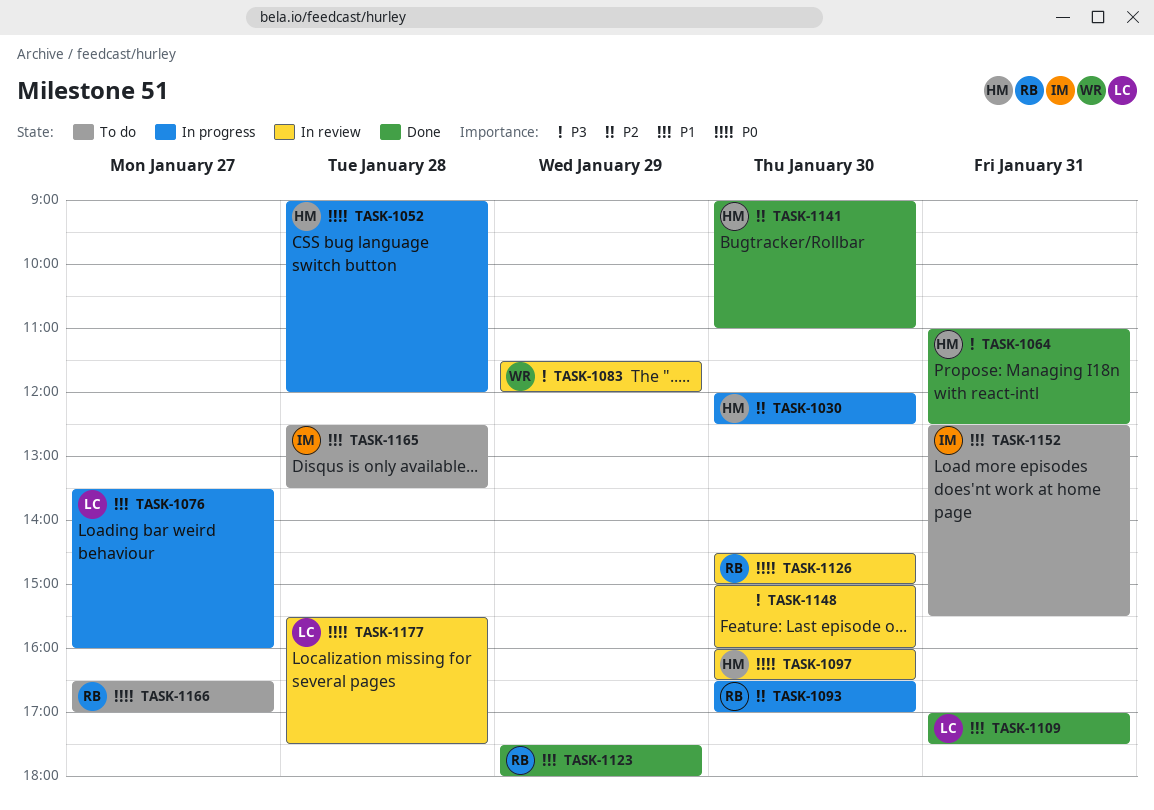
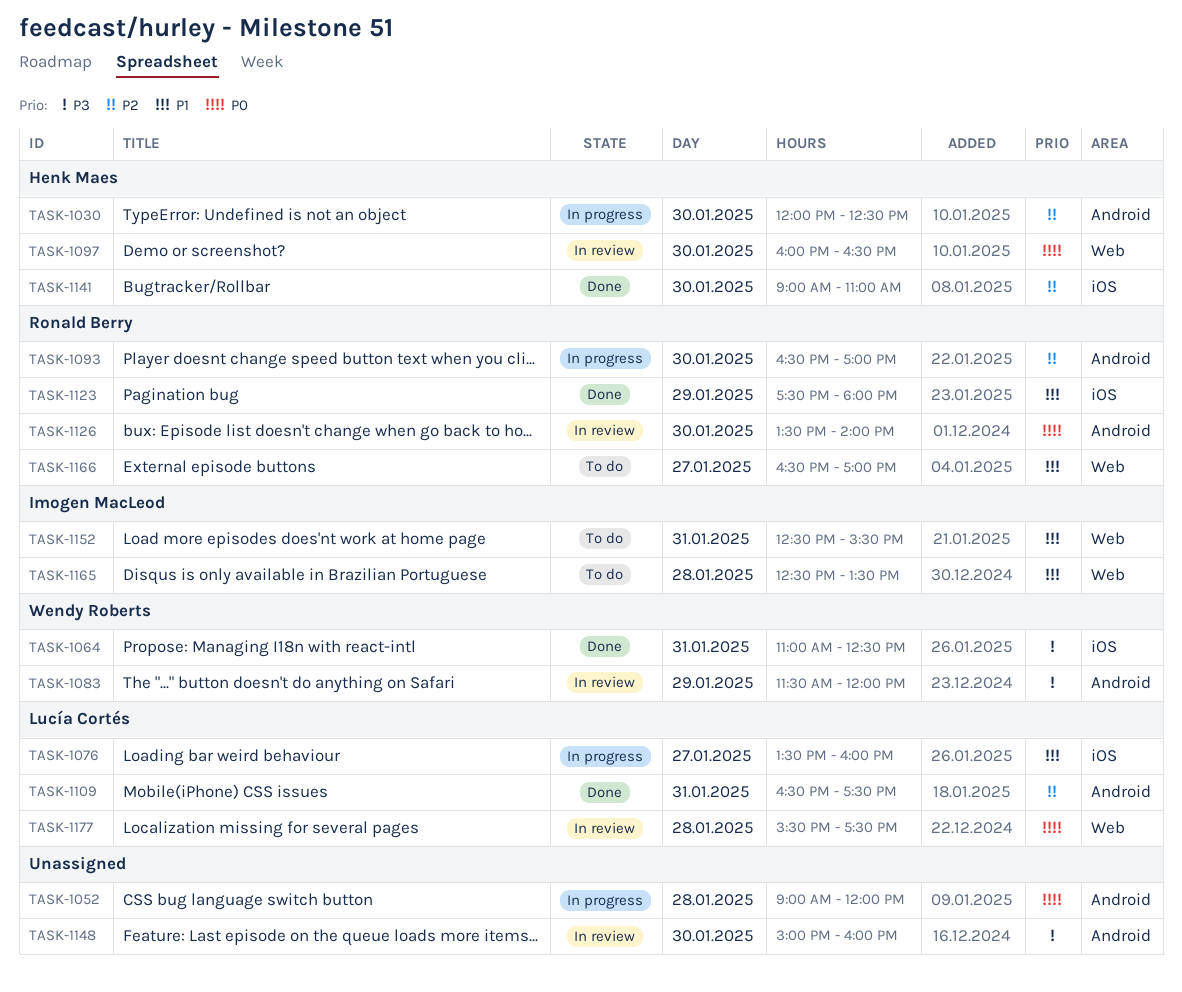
TASK-1052, owner: Henk Maes -> none
TASK-1064, owner: Henk Maes -> Wendy Roberts
TASK-1109, priority: P1 -> P2
TASK-1109, begins: 17:00 -> 16:30
TASK-1126, begins: 14:30 -> 13:30
TASK-1126, ends: 15:00 -> 14:00
TASK-1166, priority: P0 -> P1

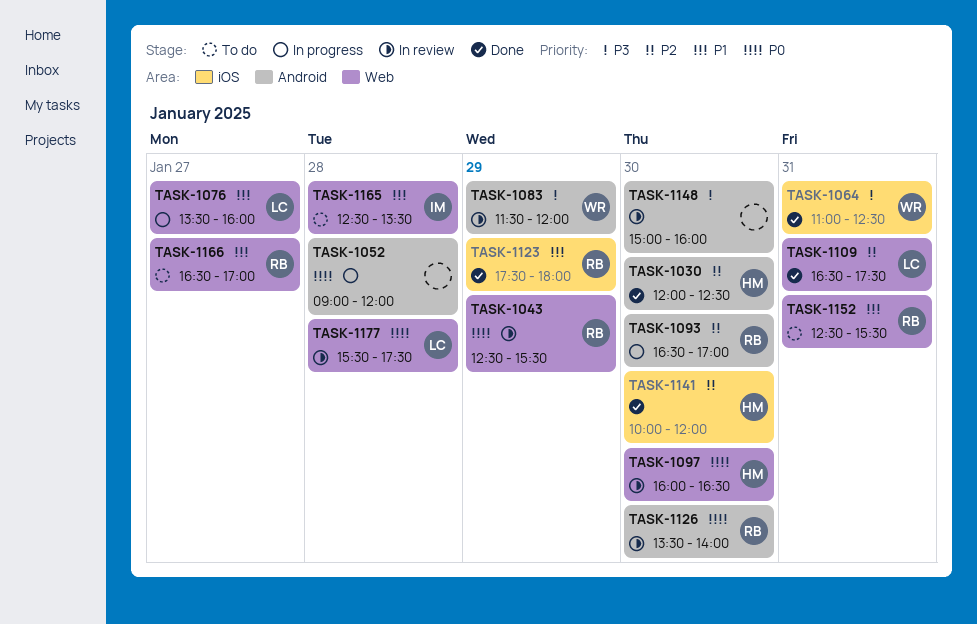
TASK-1030, status: In progress -> Done
TASK-1043: none -> present
TASK-1076, label: iOS -> Web
TASK-1109, label: Android -> Web
TASK-1141, begins: 09:00 -> 10:00
TASK-1141, ends: 11:00 -> 12:00
TASK-1152, owner: Imogen MacLeod -> Ronald Berry

